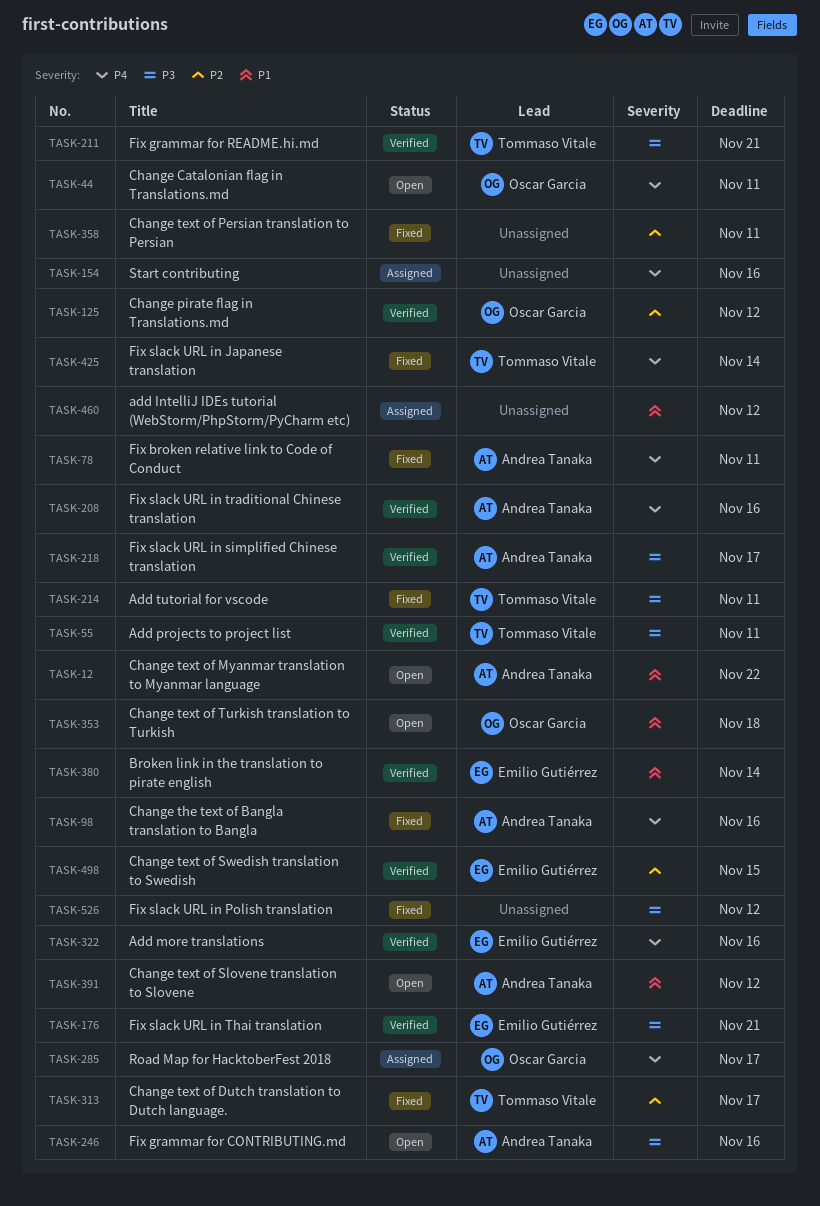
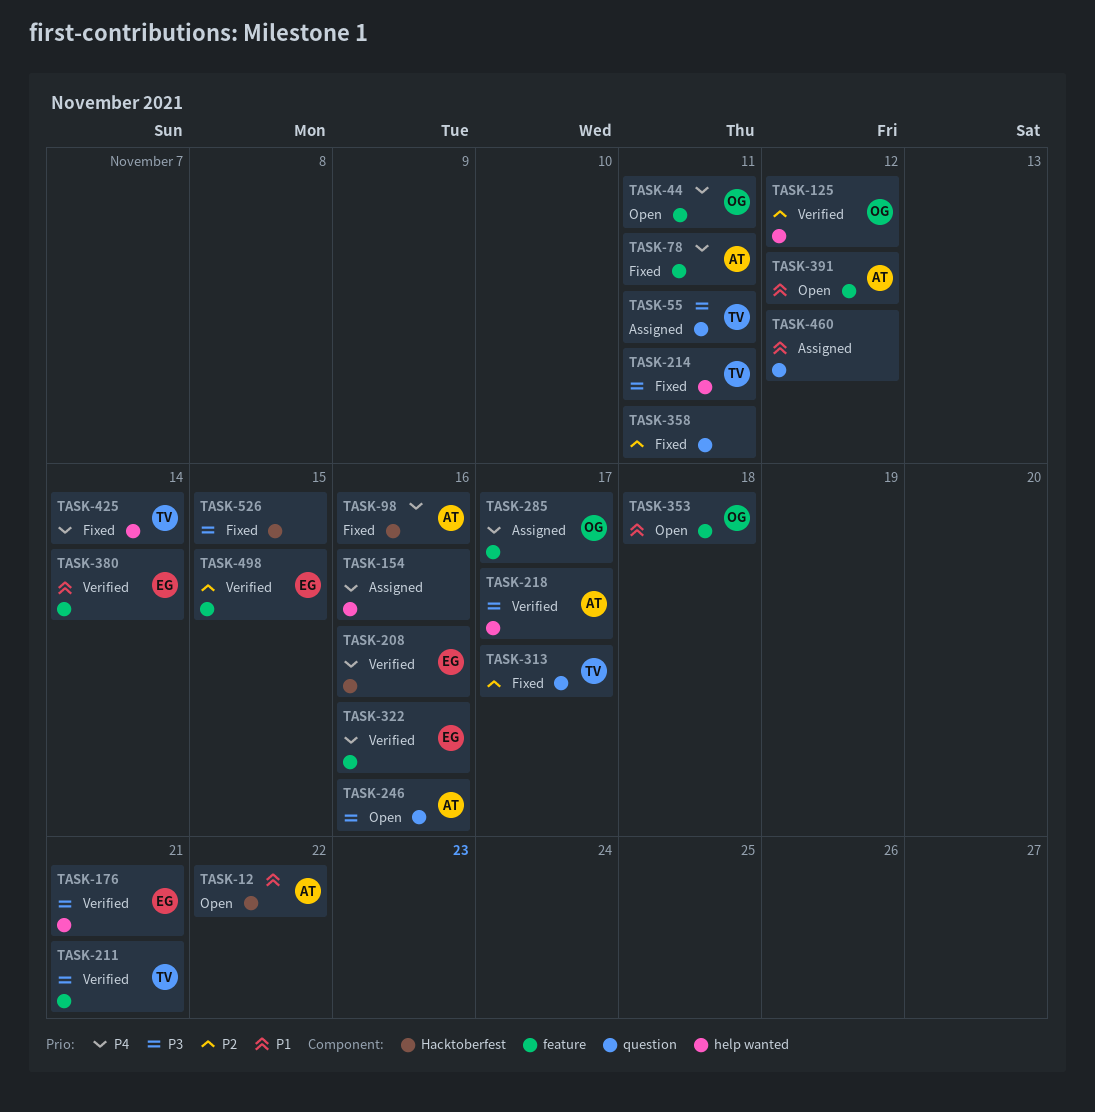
TASK-55, status: Verified -> Assigned
TASK-208, owner: Andrea Tanaka -> Emilio Gutiérrez
TASK-526, due: Nov 12 -> Nov 15

